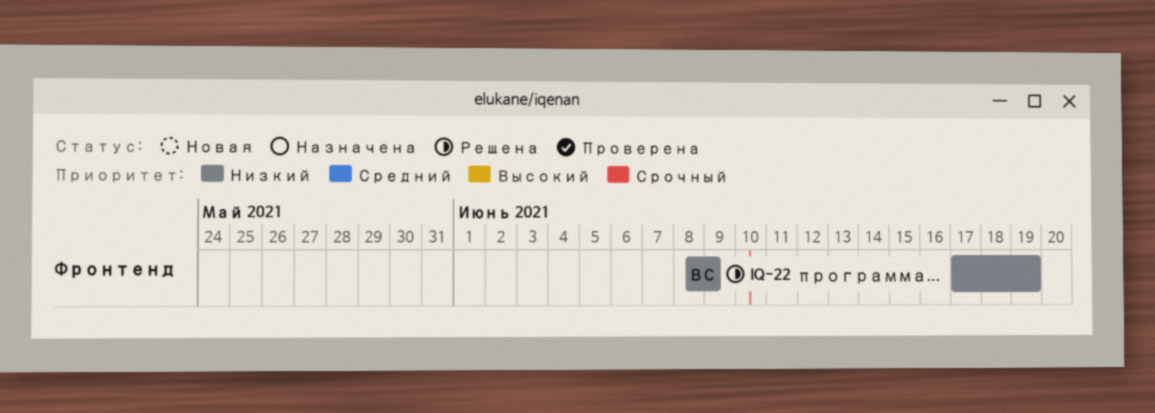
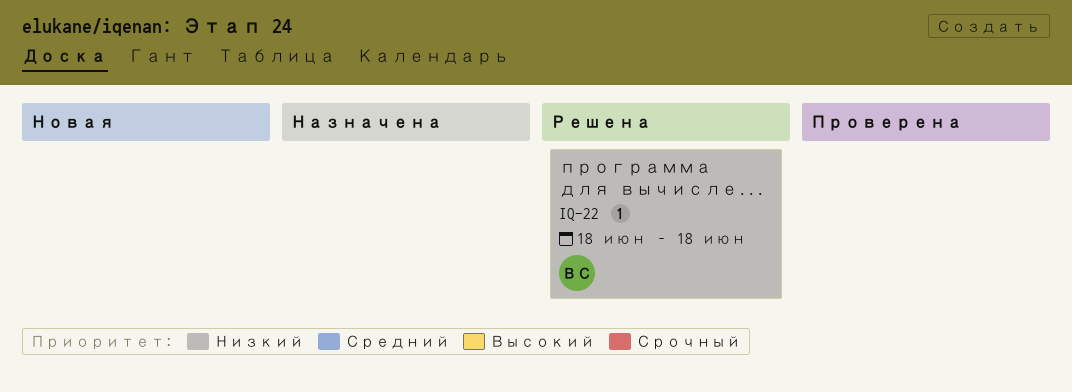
IQ-22, start: Jun 17 -> Jun 18
IQ-22, due: Jun 19 -> Jun 18

